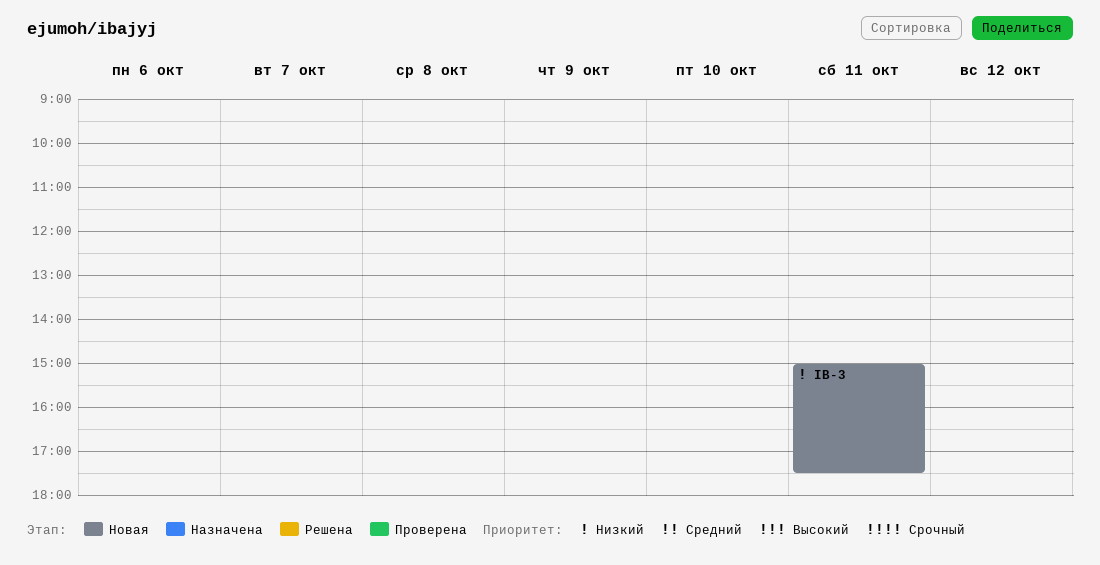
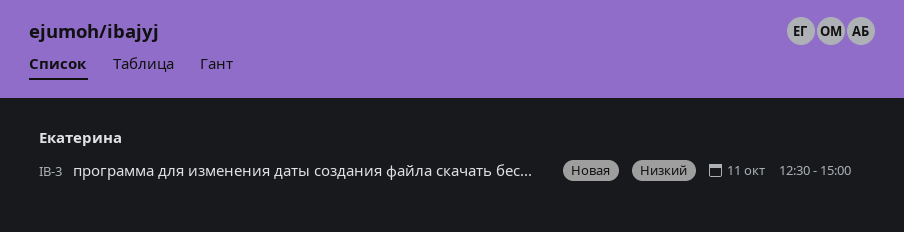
IB-3, begins: 15:00 -> 12:30
IB-3, ends: 17:30 -> 15:00

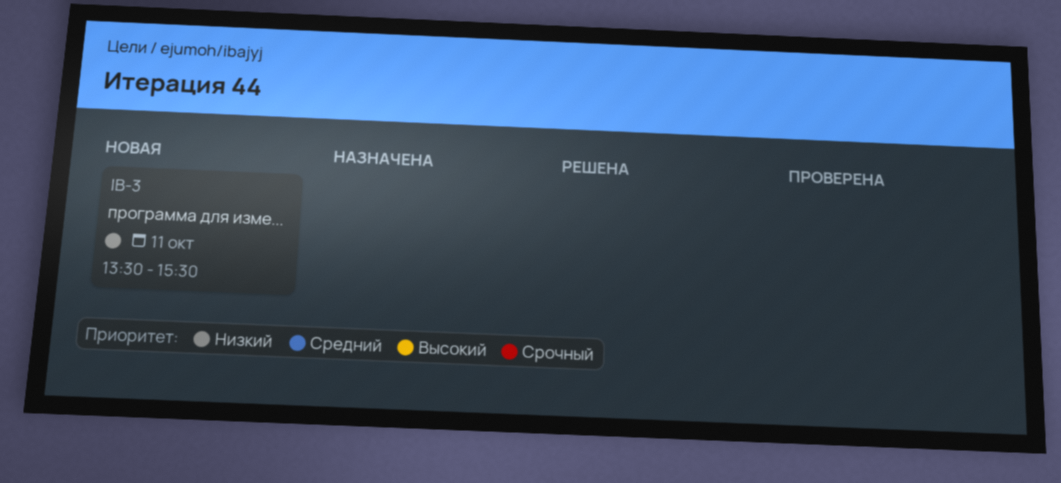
IB-3, begins: 12:30 -> 13:30
IB-3, ends: 15:00 -> 15:30

